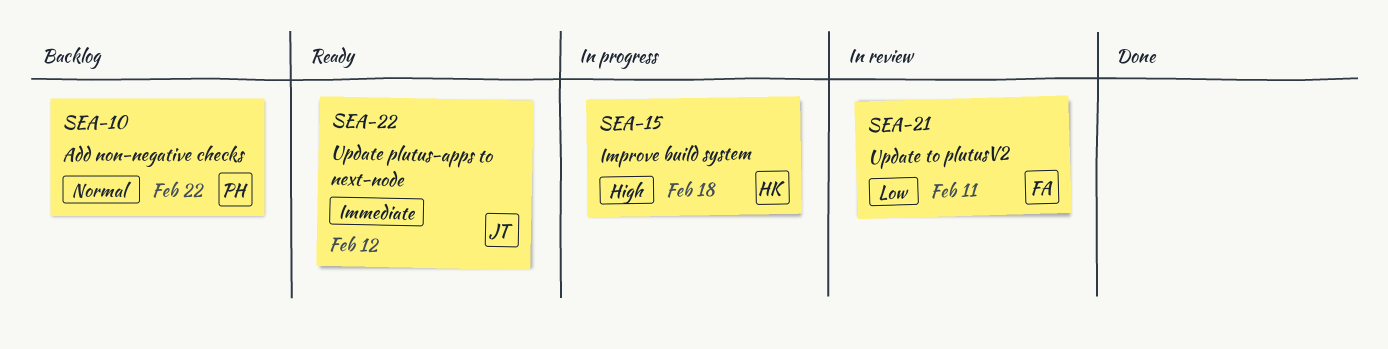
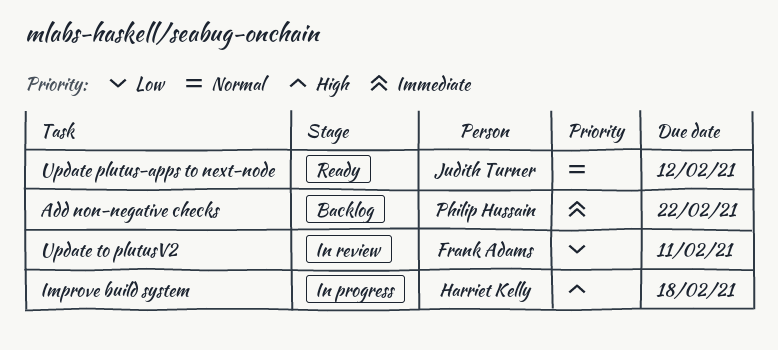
Add non-negative checks, priority: Normal -> Immediate
Update plutus-apps to next-node, priority: Immediate -> Normal

